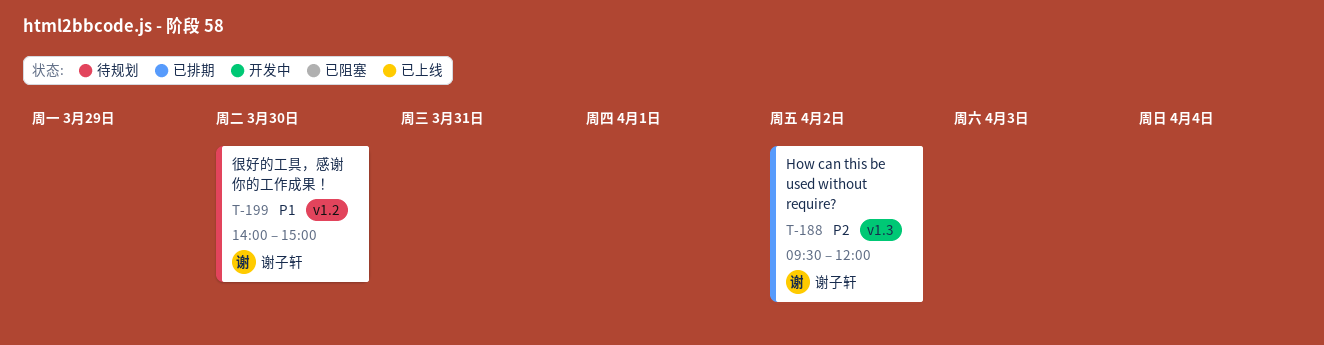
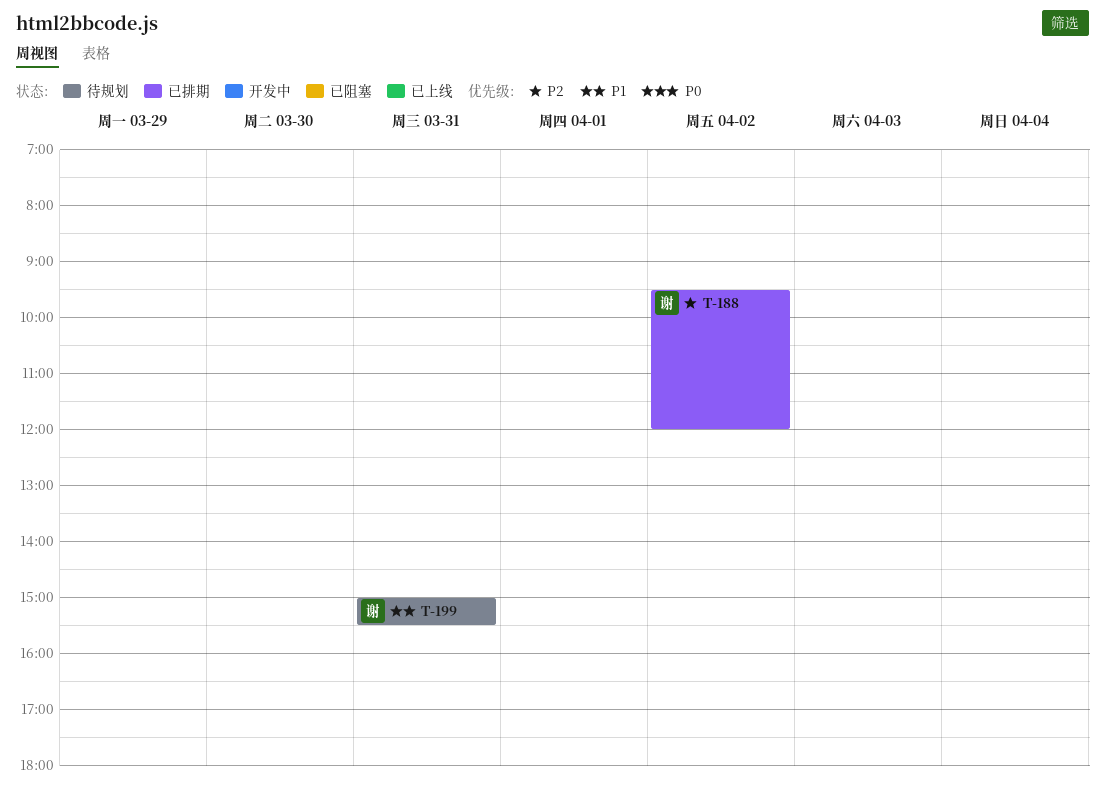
T-199, day: Mar 30 -> Mar 31
T-199, begins: 14:00 -> 15:00
T-199, ends: 15:00 -> 15:30

